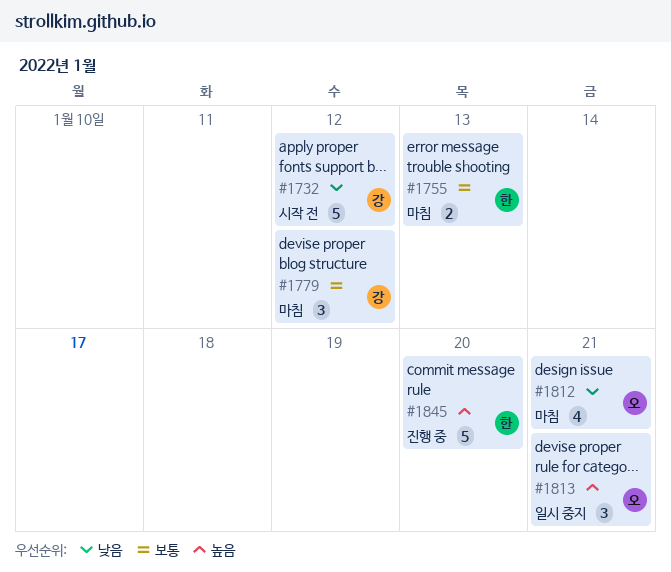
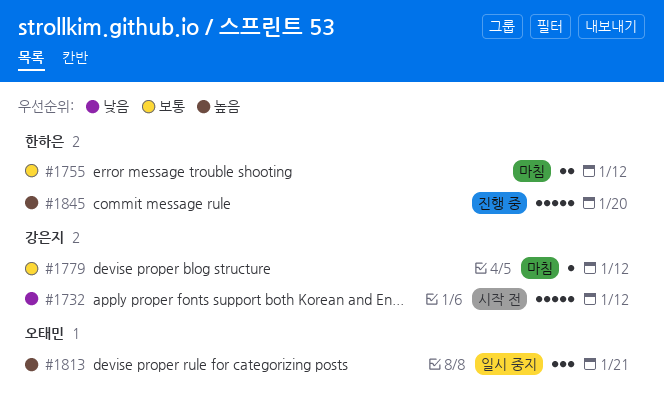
#1755, due: Jan 13 -> Jan 12
#1779, estimate: 3 -> 1
#1812: present -> none

